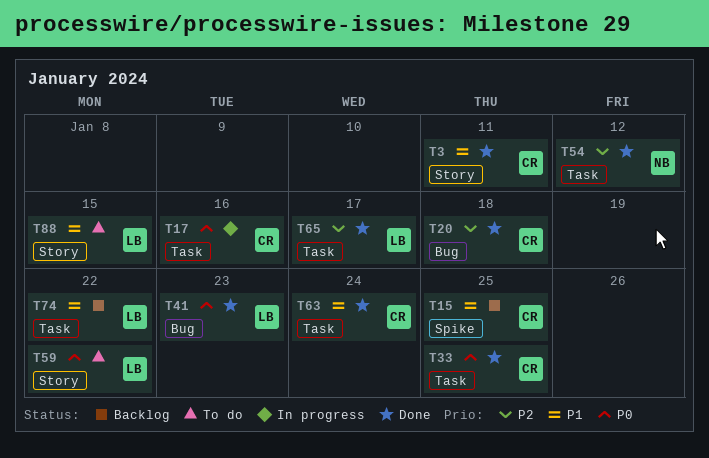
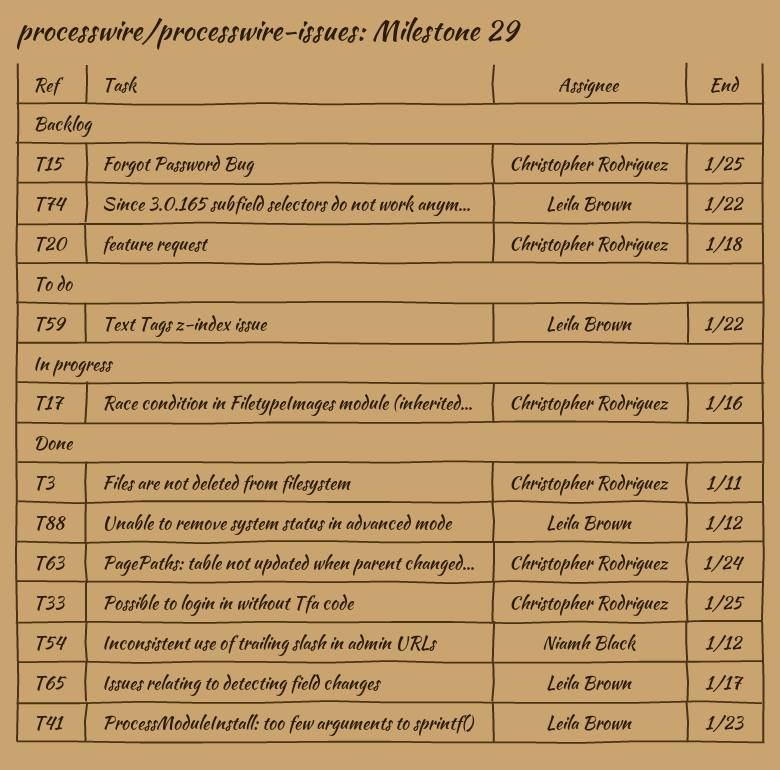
T20, status: Done -> Backlog
T88, status: To do -> Done
T88, due: Jan 15 -> Jan 12

